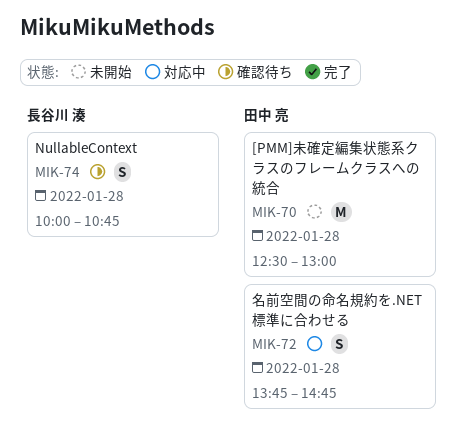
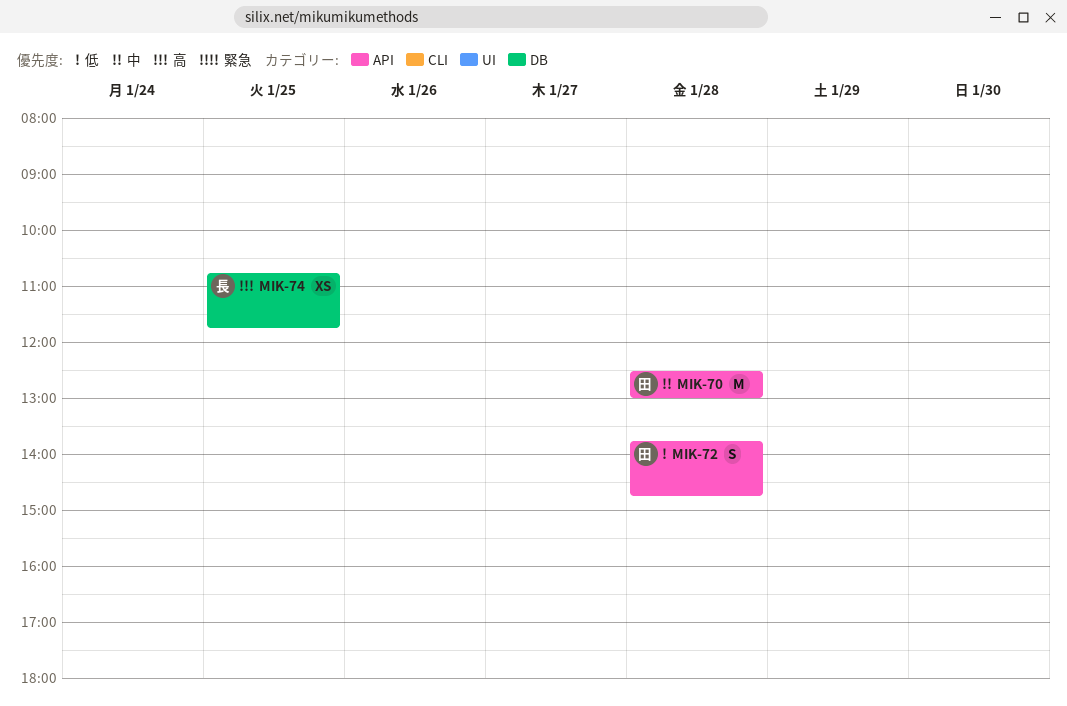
MIK-74, estimate: S -> XS
MIK-74, day: Jan 28 -> Jan 25
MIK-74, begins: 10:00 -> 10:45
MIK-74, ends: 10:45 -> 11:45

